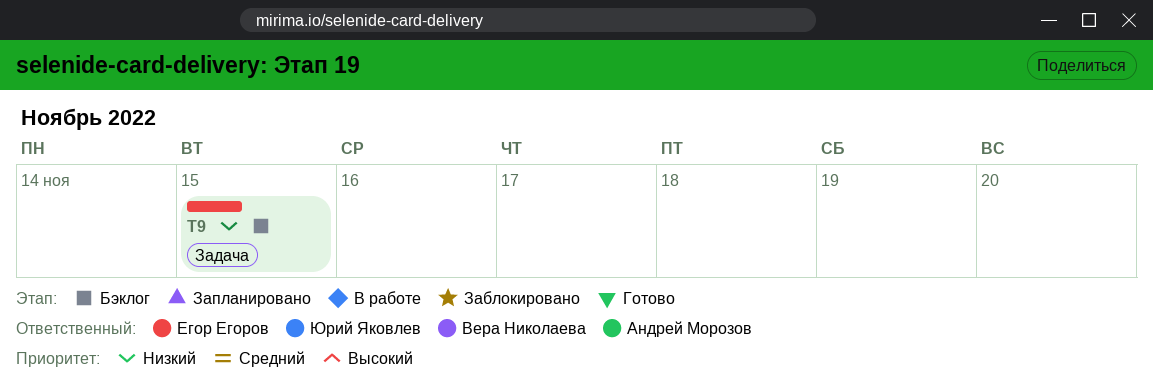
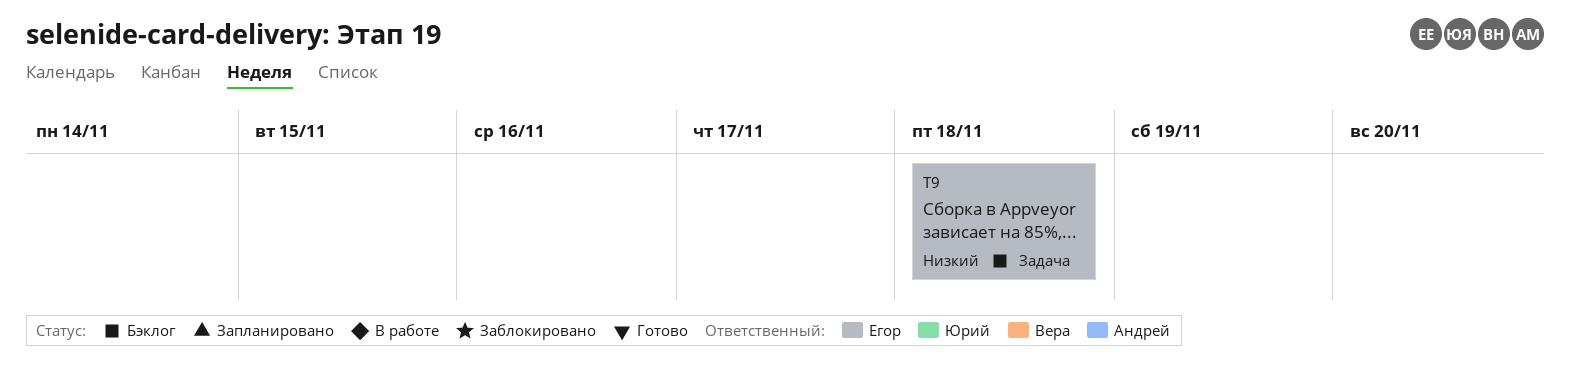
T9, due: Nov 15 -> Nov 18

